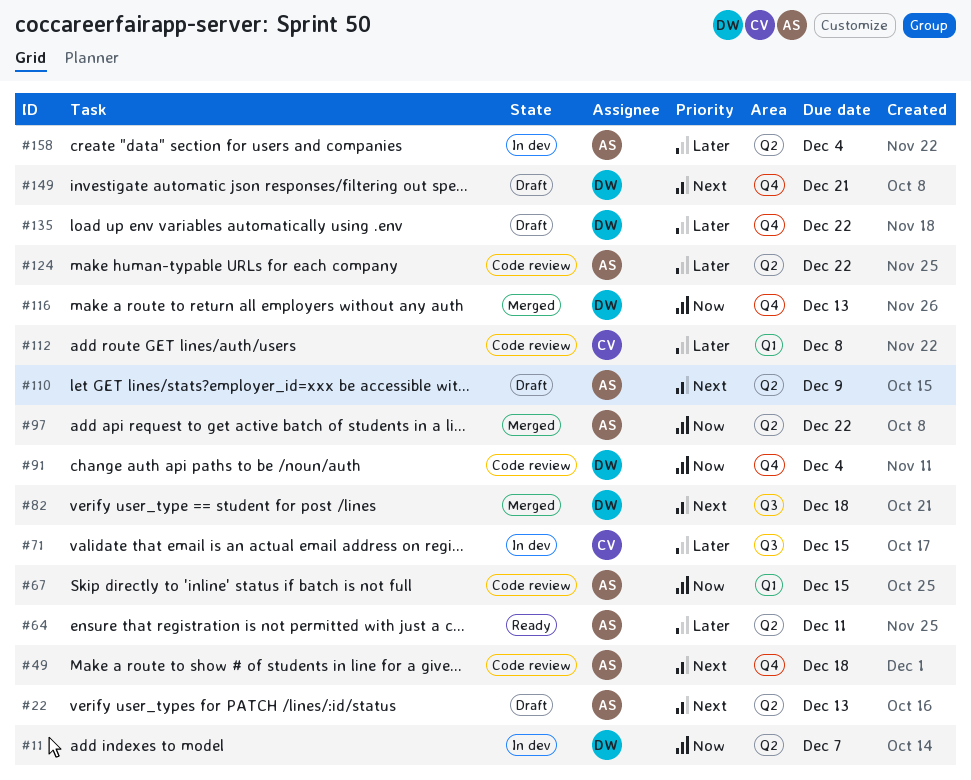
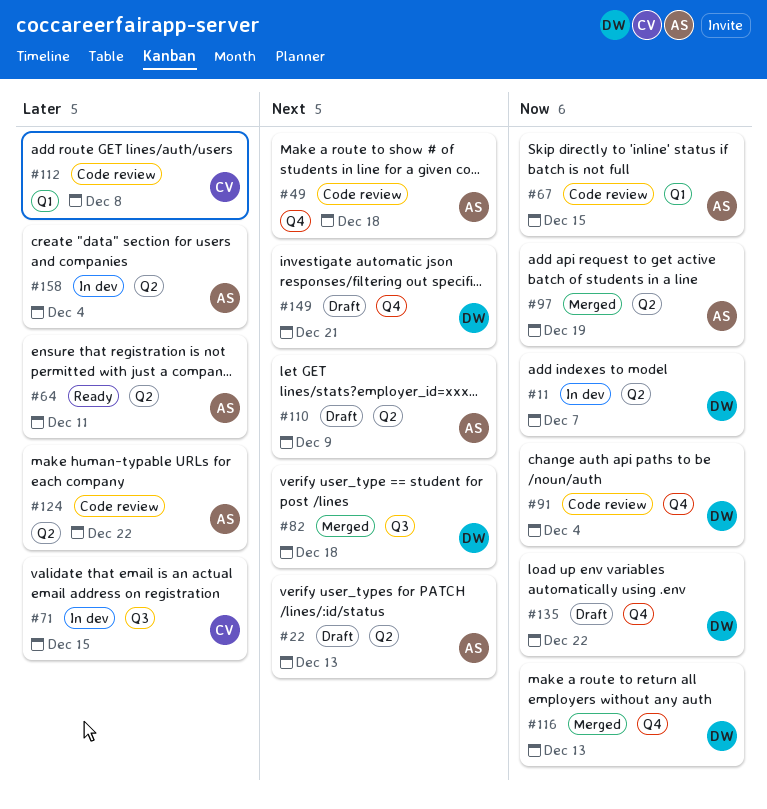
#97, due: Dec 22 -> Dec 19
#135, priority: Later -> Now

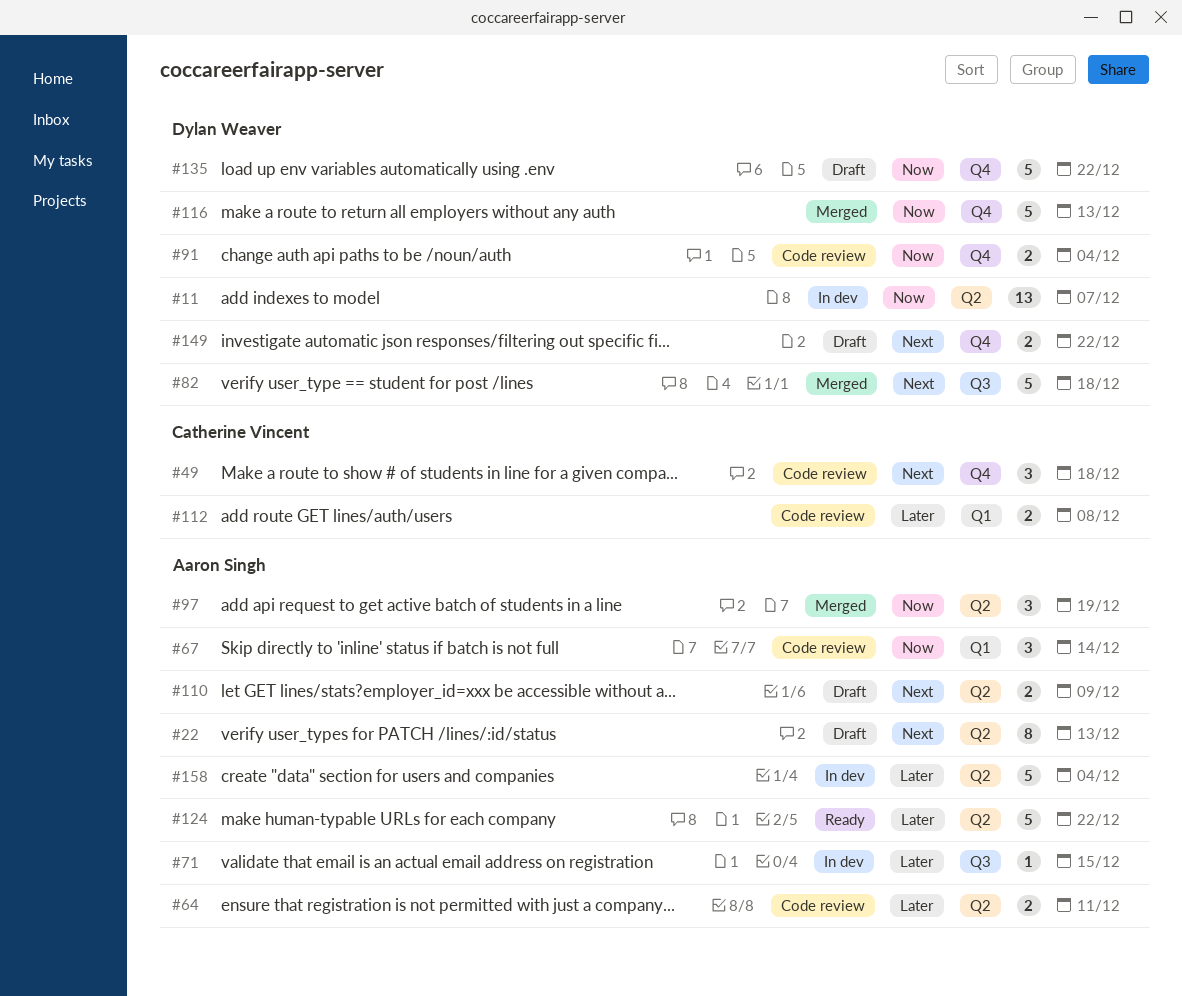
#49, owner: Aaron Singh -> Catherine Vincent
#64, status: Ready -> Code review
#67, due: Dec 15 -> Dec 14
#71, owner: Catherine Vincent -> Aaron Singh
#124, status: Code review -> Ready
#149, due: Dec 21 -> Dec 22

